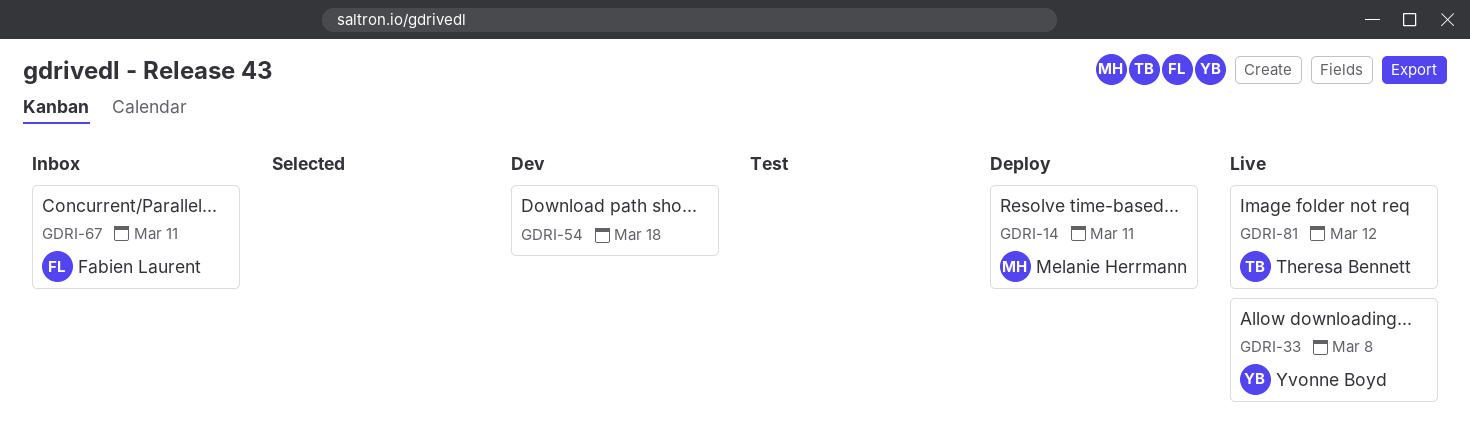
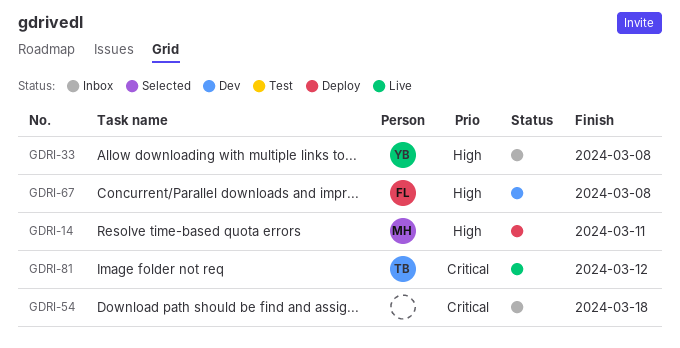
GDRI-33, status: Live -> Inbox
GDRI-54, status: Dev -> Inbox
GDRI-67, status: Inbox -> Dev
GDRI-67, due: Mar 11 -> Mar 8

